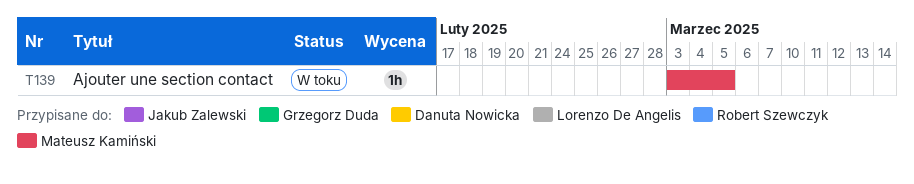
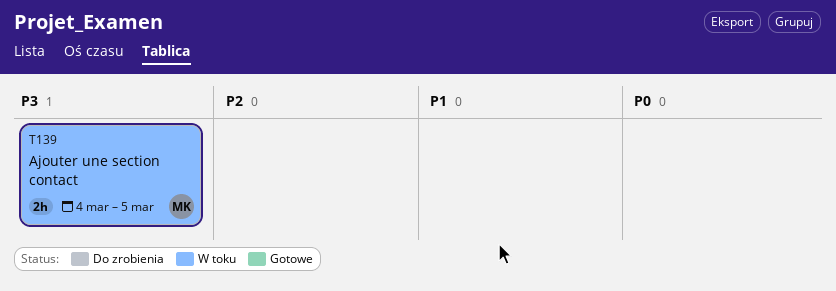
T139, estimate: 1h -> 2h
T139, start: Mar 3 -> Mar 4

